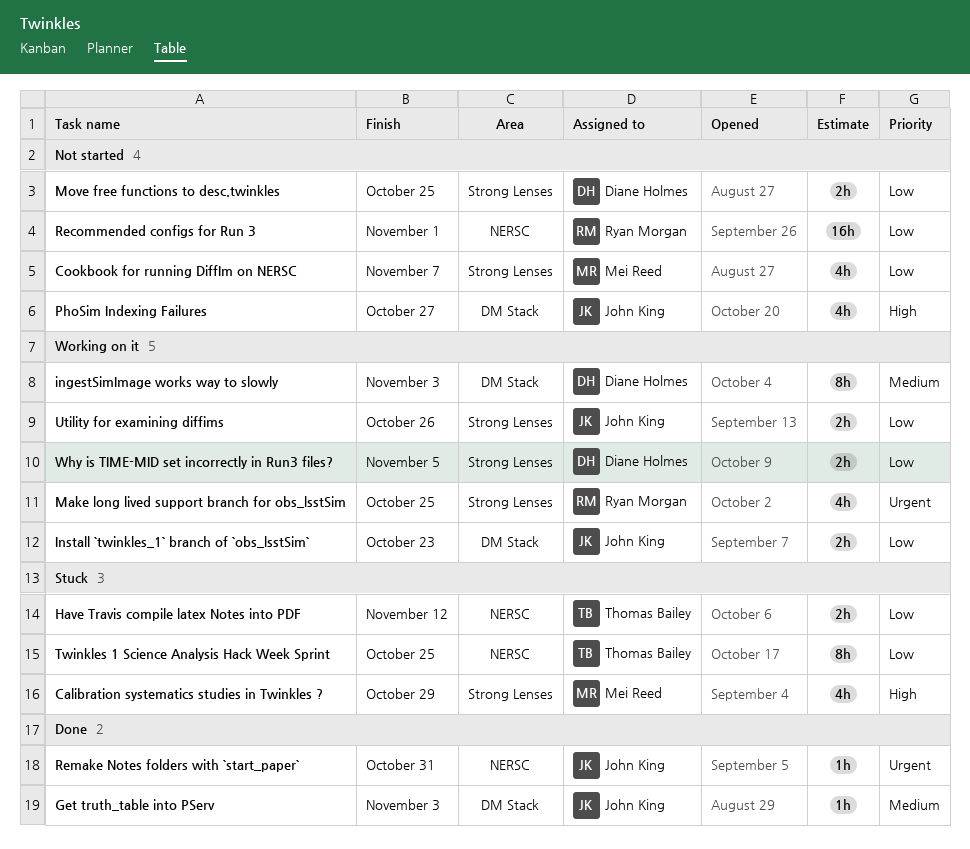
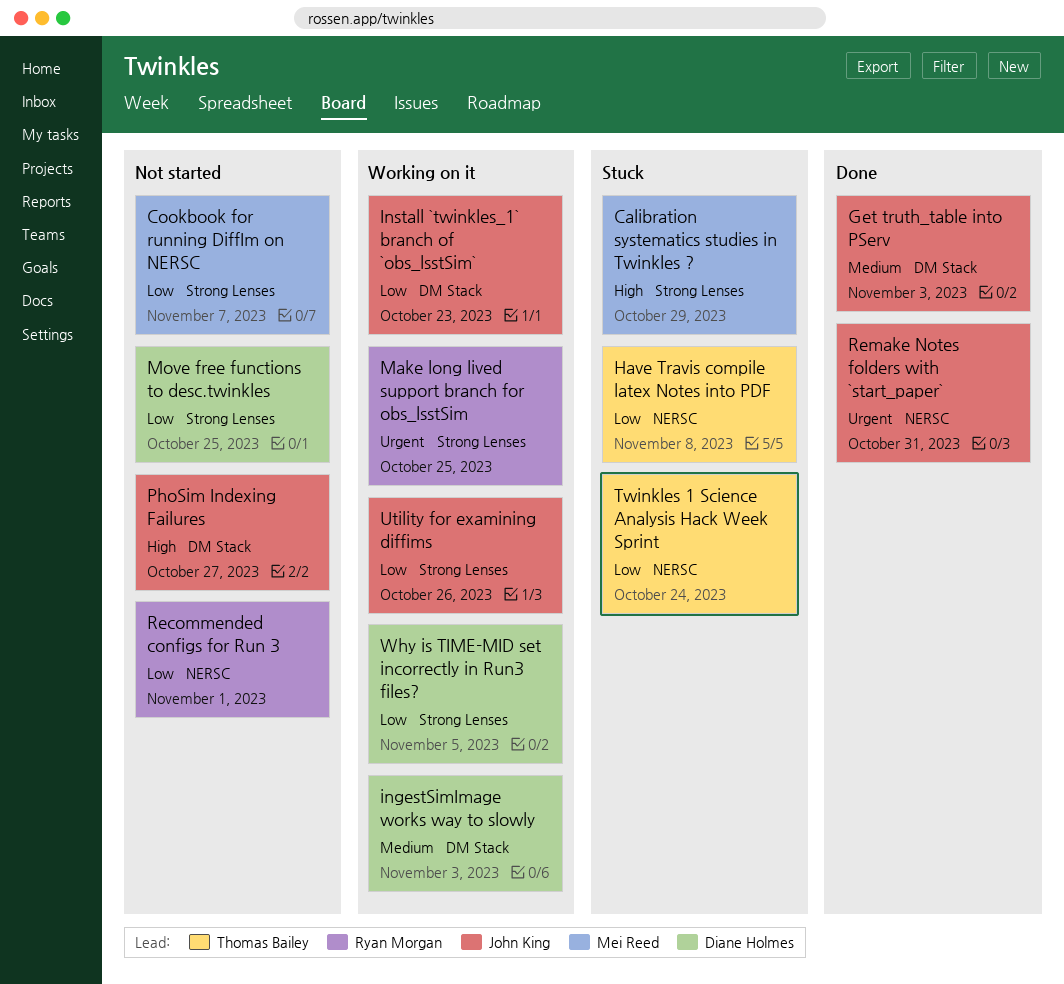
Have Travis compile latex Notes into PDF, due: Nov 12 -> Nov 8
Twinkles 1 Science Analysis Hack Week Sprint, due: Oct 25 -> Oct 24

